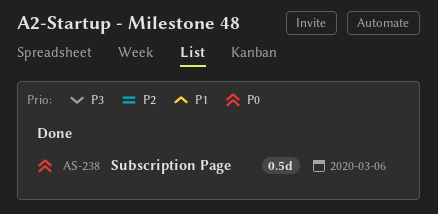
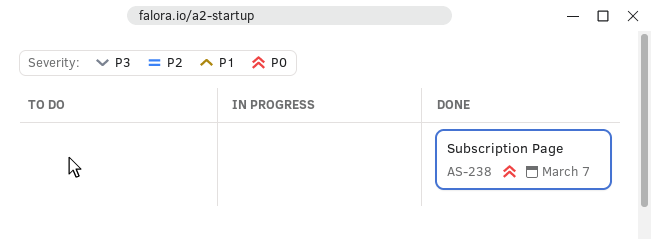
AS-238, due: Mar 6 -> Mar 7

